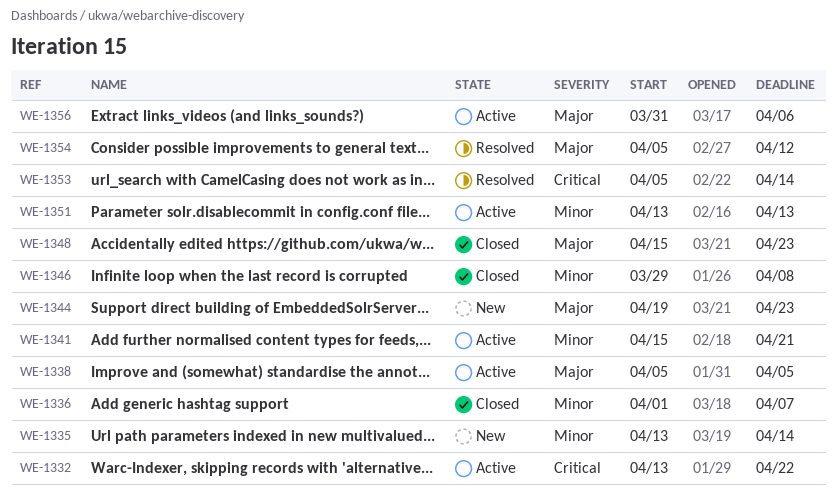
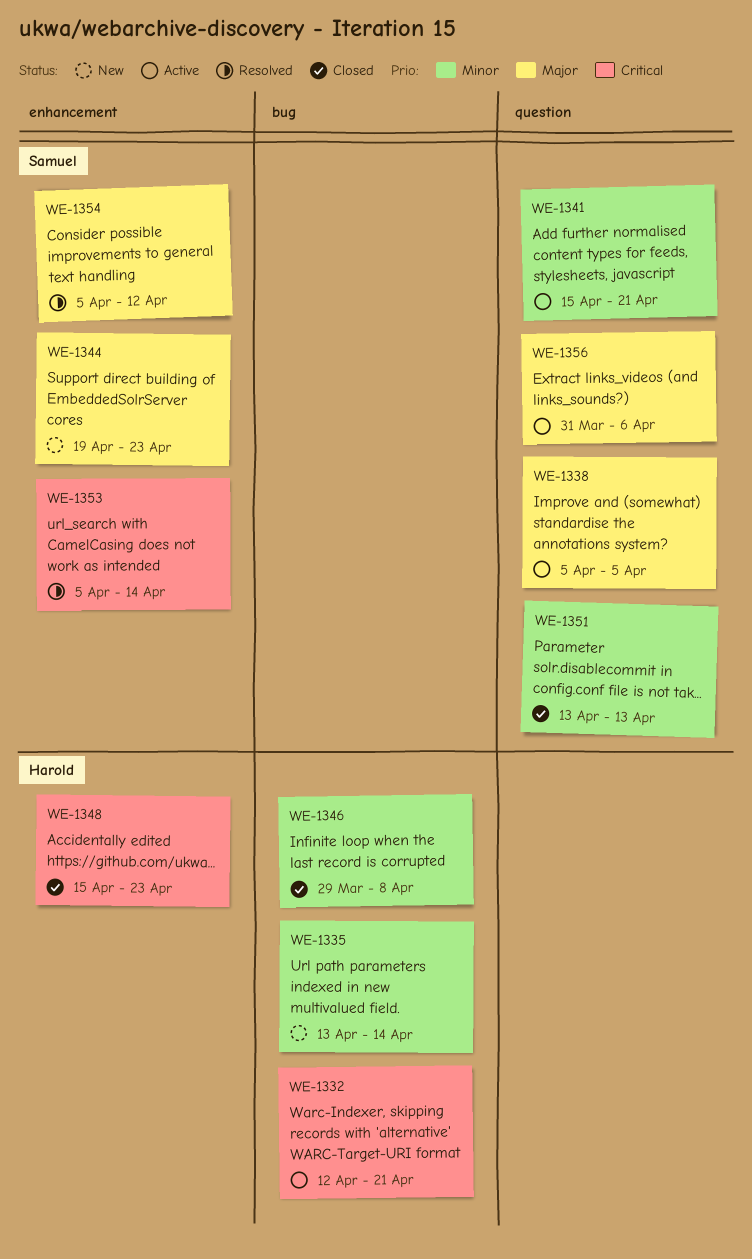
WE-1332, start: Apr 13 -> Apr 12
WE-1332, due: Apr 22 -> Apr 21
WE-1336: present -> none
WE-1348, priority: Major -> Critical
WE-1351, status: Active -> Closed

